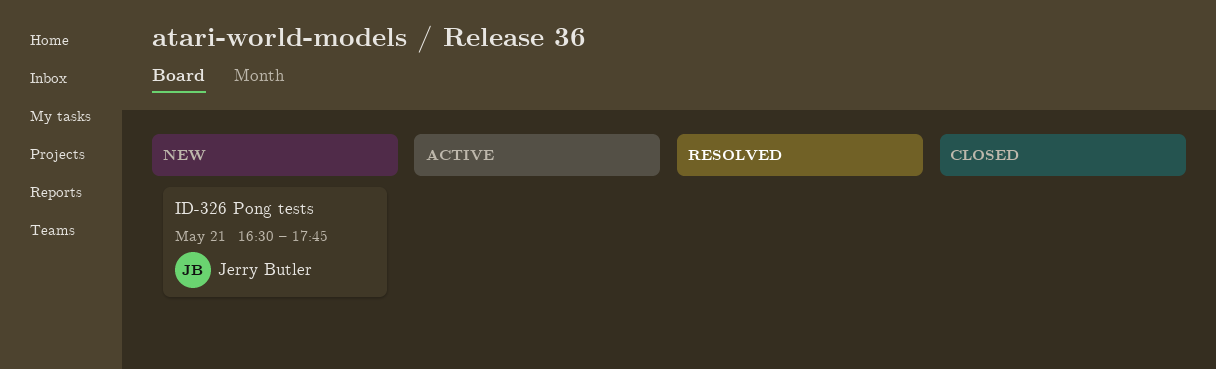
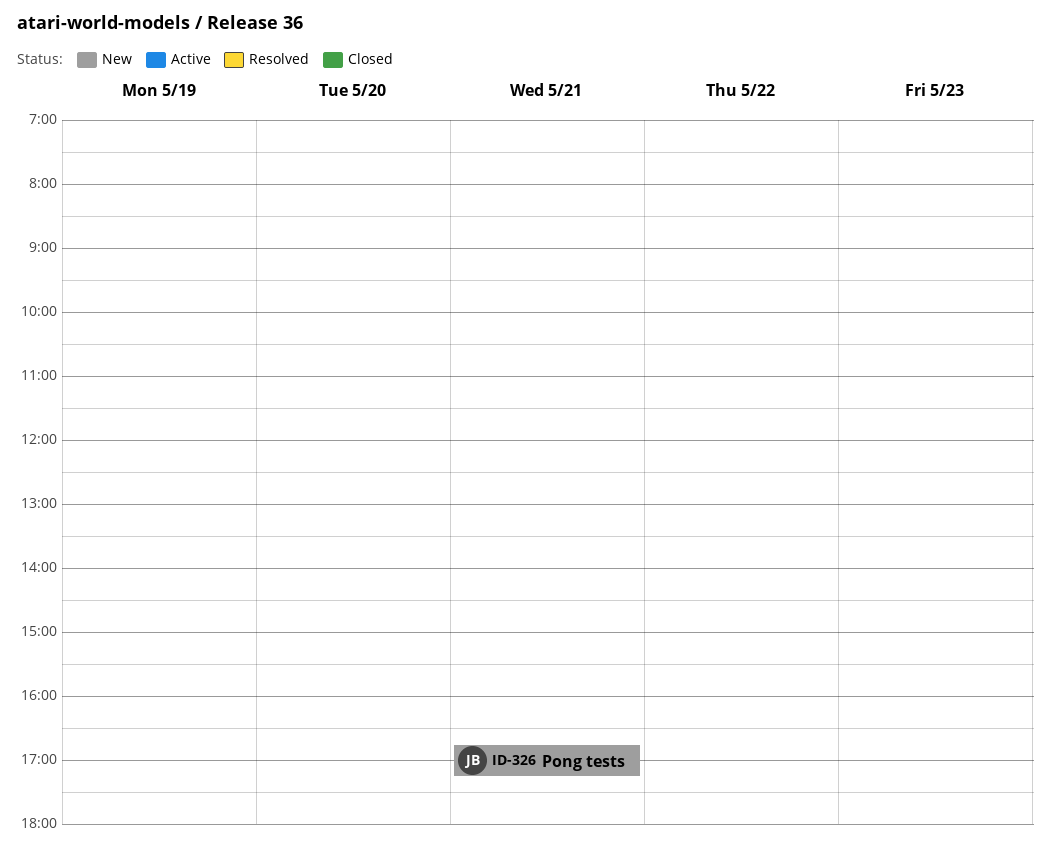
ID-326, begins: 16:30 -> 16:45
ID-326, ends: 17:45 -> 17:15

